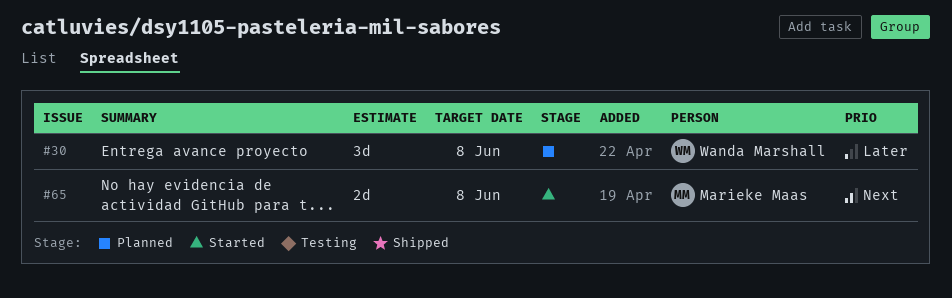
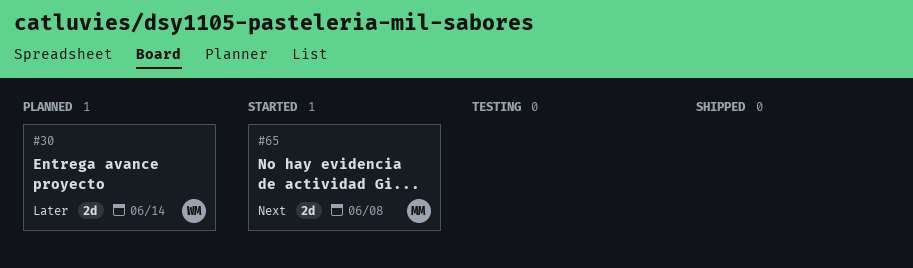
#30, estimate: 3d -> 2d
#30, due: Jun 8 -> Jun 14

